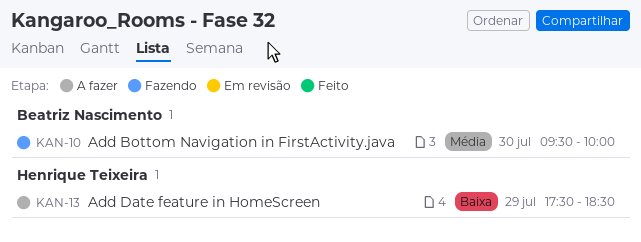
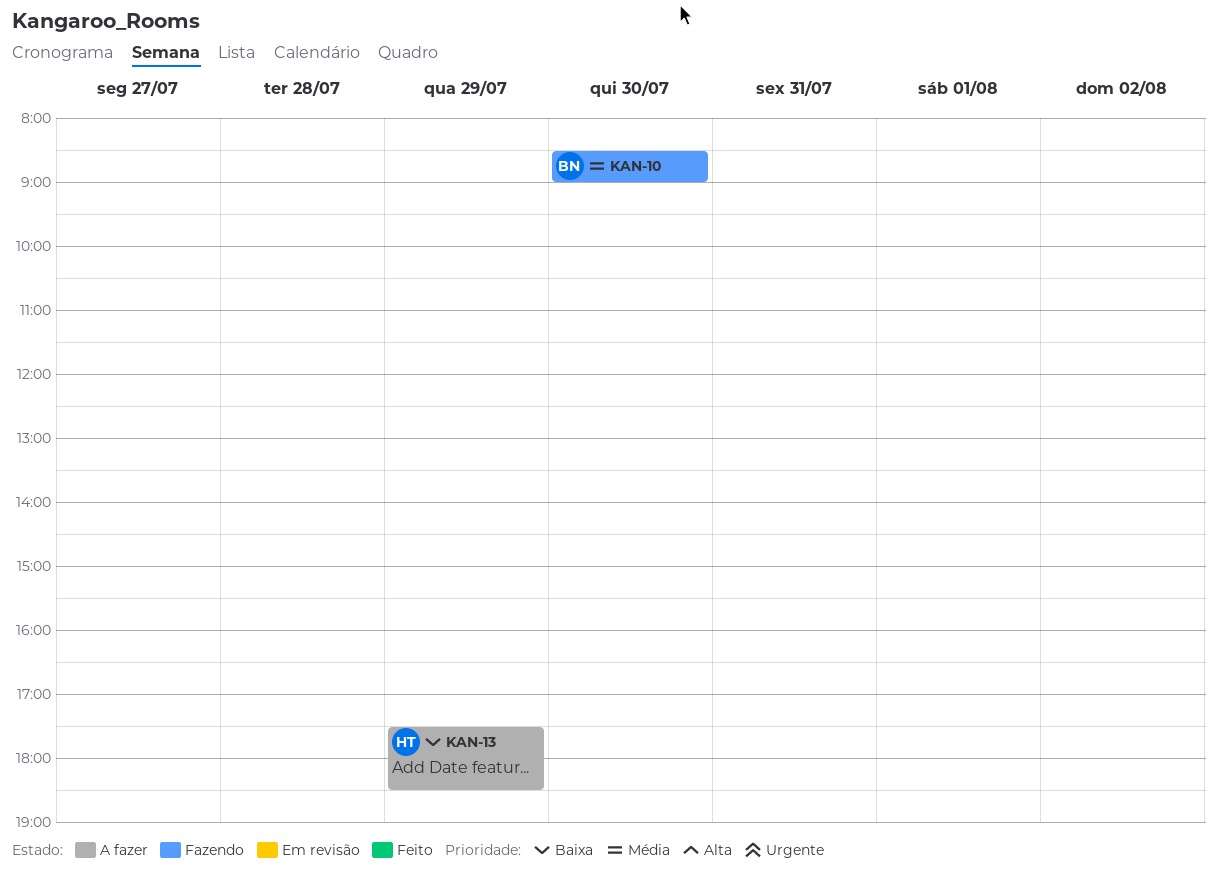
KAN-10, begins: 09:30 -> 08:30
KAN-10, ends: 10:00 -> 09:00

